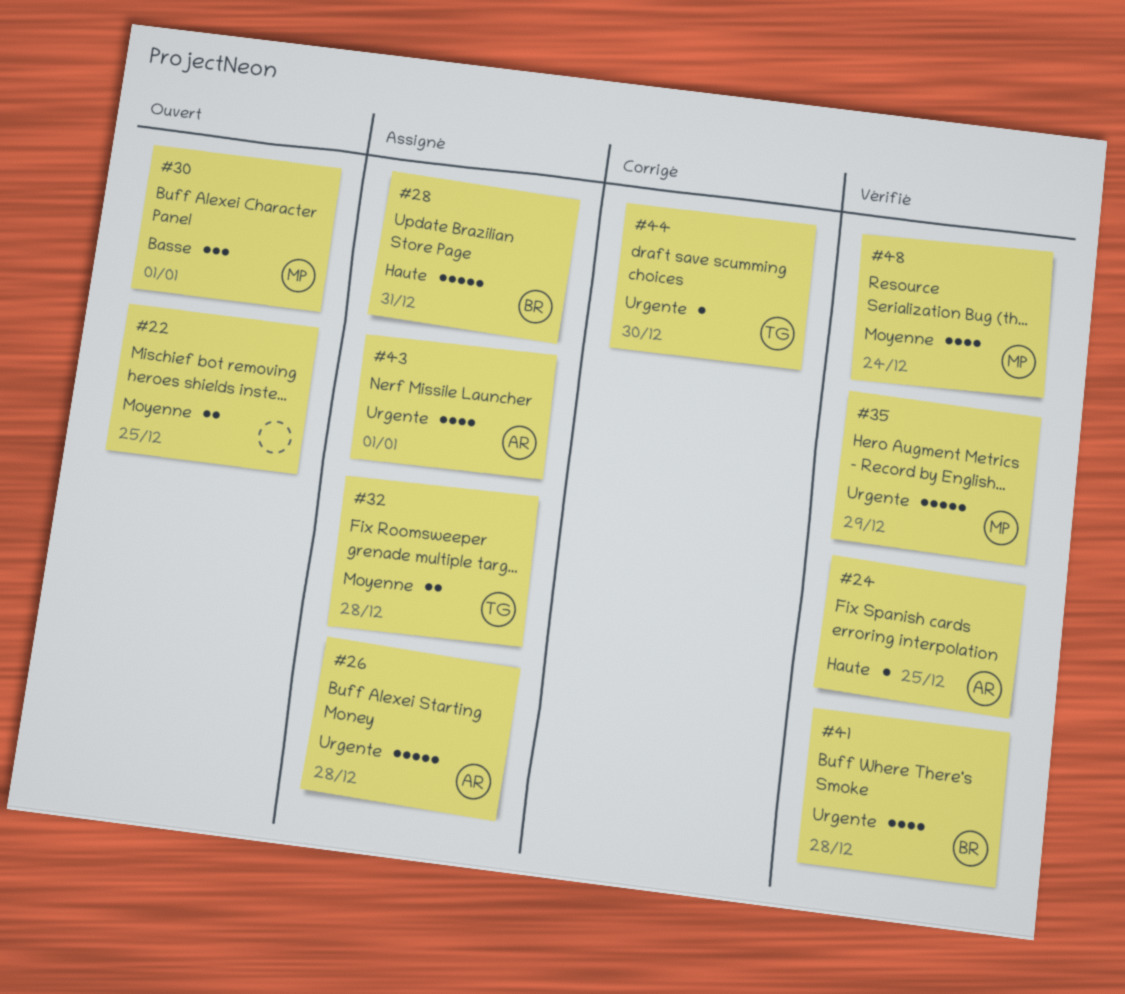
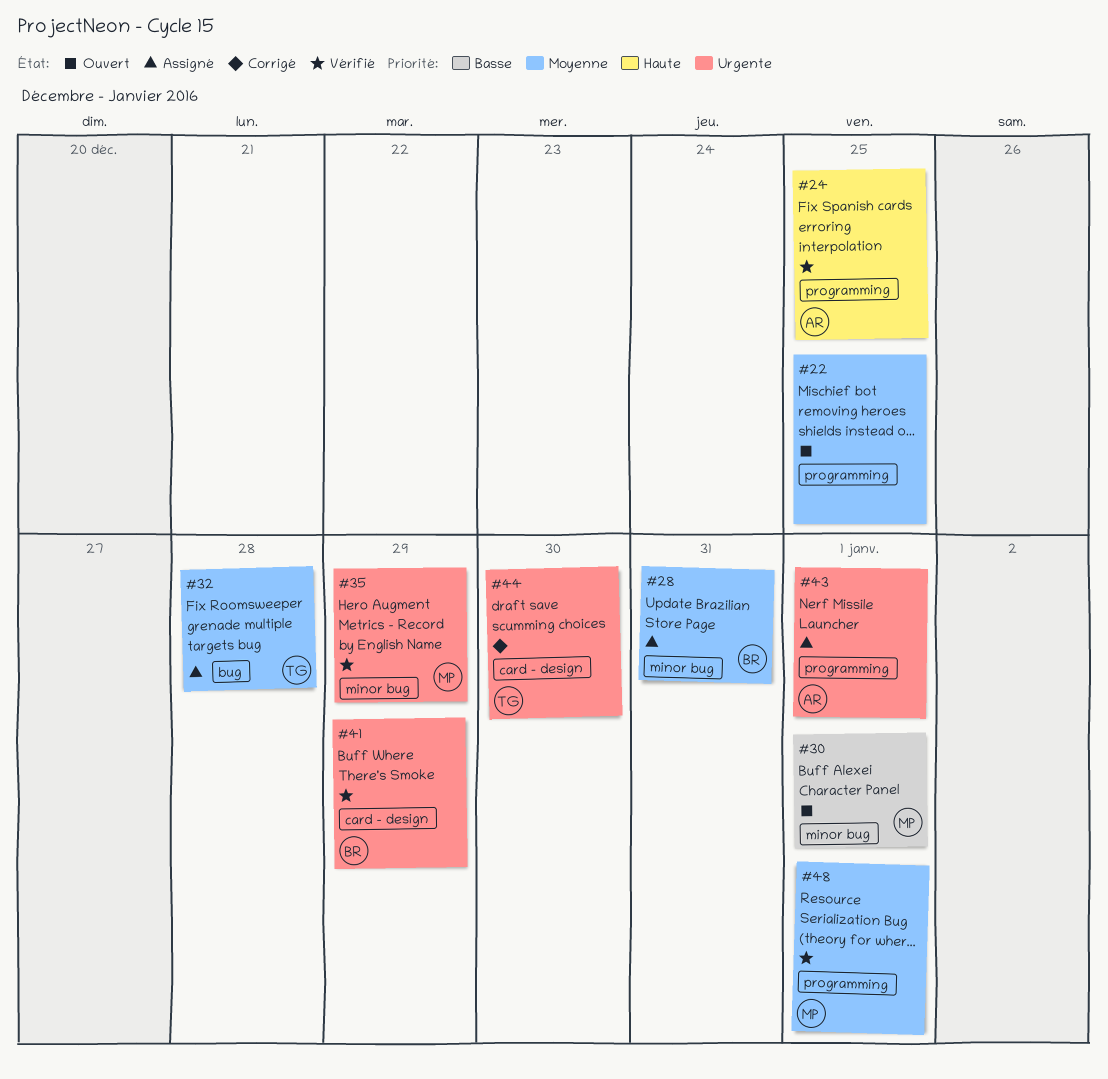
#26: present -> none
#28, priority: Haute -> Moyenne
#41, due: Dec 28 -> Dec 29
#48, due: Dec 24 -> Jan 1

